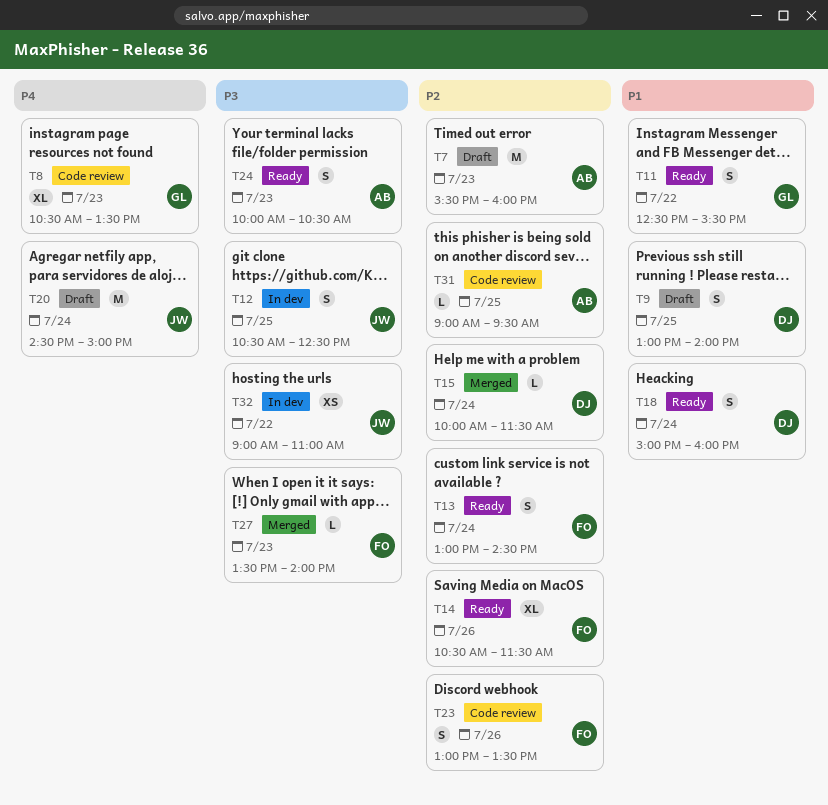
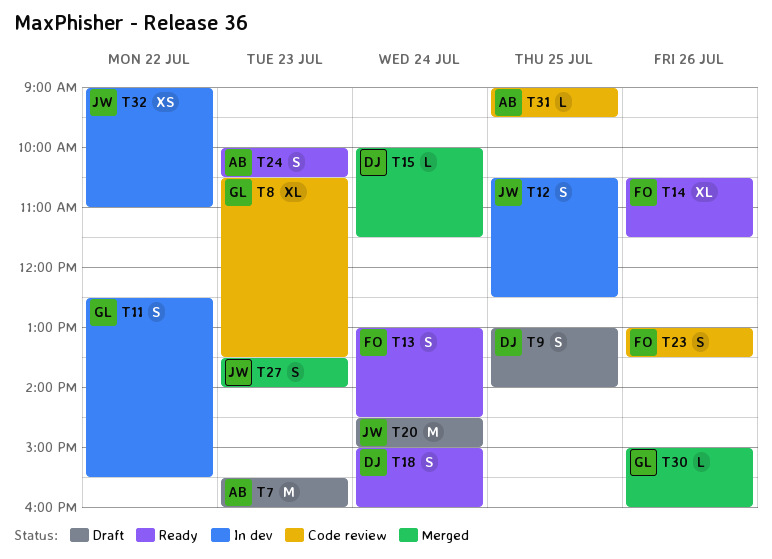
T11, status: Ready -> In dev
T27, owner: FO -> JW
T27, estimate: L -> S
T30: none -> present

